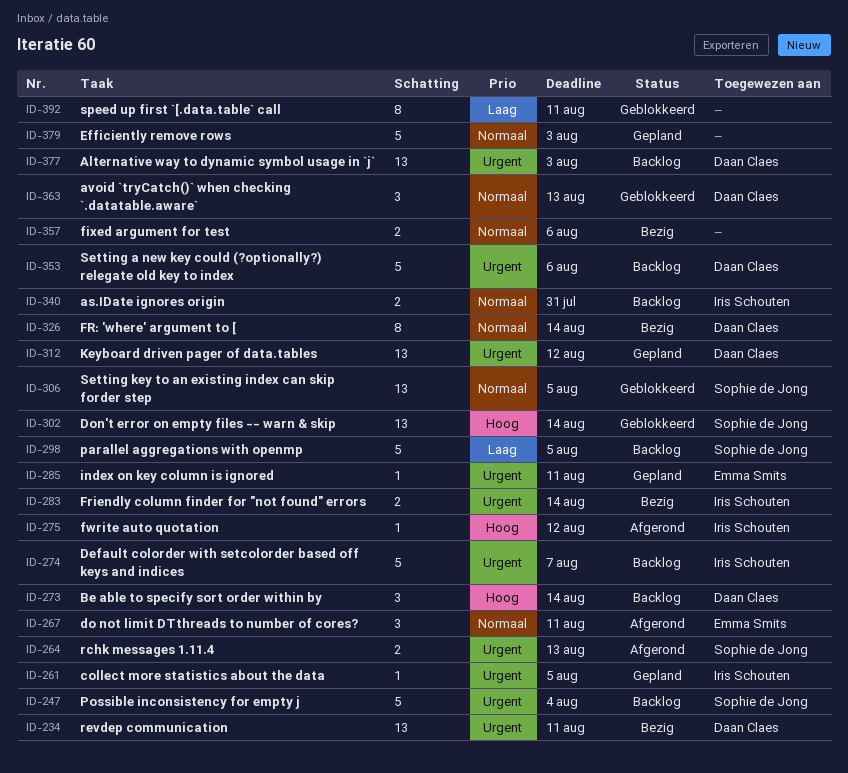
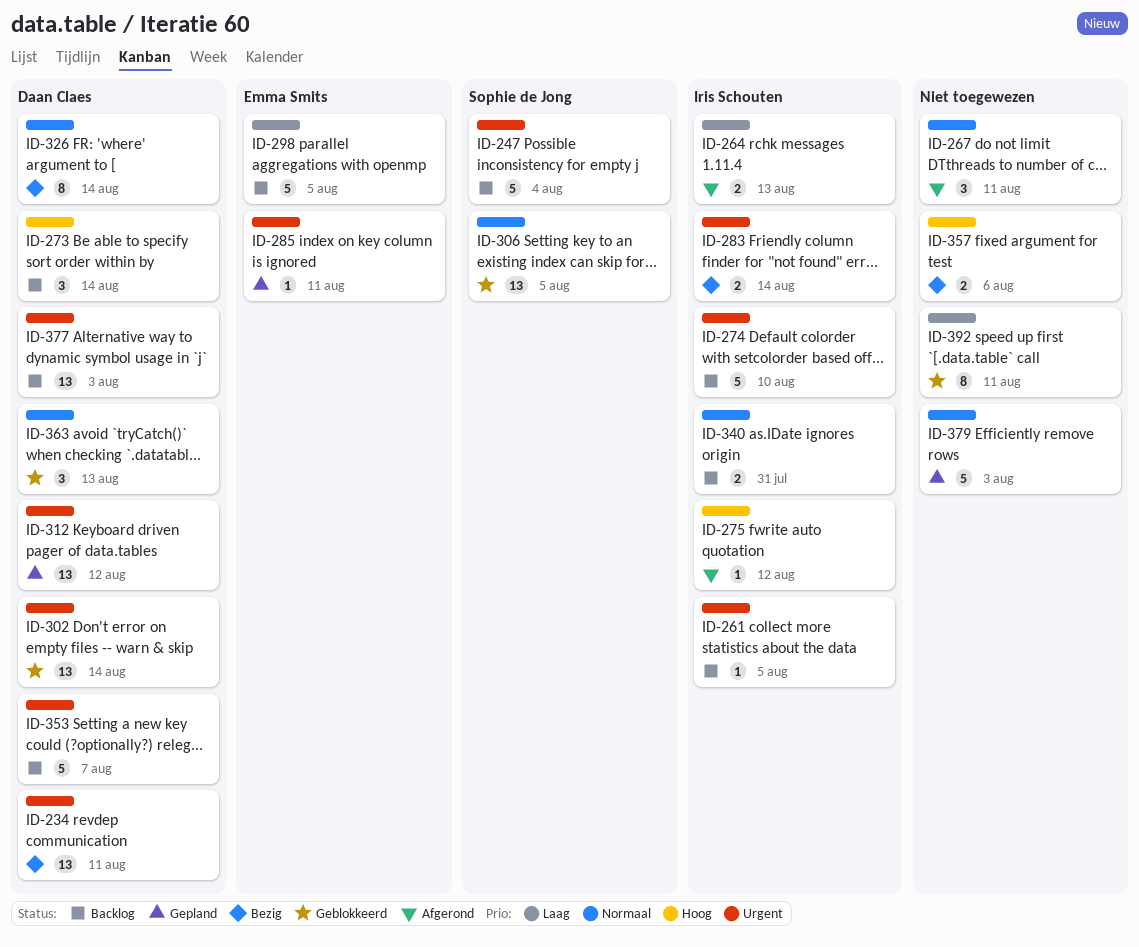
ID-261, status: Gepland -> Backlog
ID-264, owner: Sophie de Jong -> Iris Schouten
ID-264, priority: Urgent -> Laag
ID-267, owner: Emma Smits -> none
ID-274, due: Aug 7 -> Aug 10
ID-298, owner: Sophie de Jong -> Emma Smits
ID-302, owner: Sophie de Jong -> Daan Claes
ID-302, priority: Hoog -> Urgent
ID-353, due: Aug 6 -> Aug 7
ID-357, priority: Normaal -> Hoog

